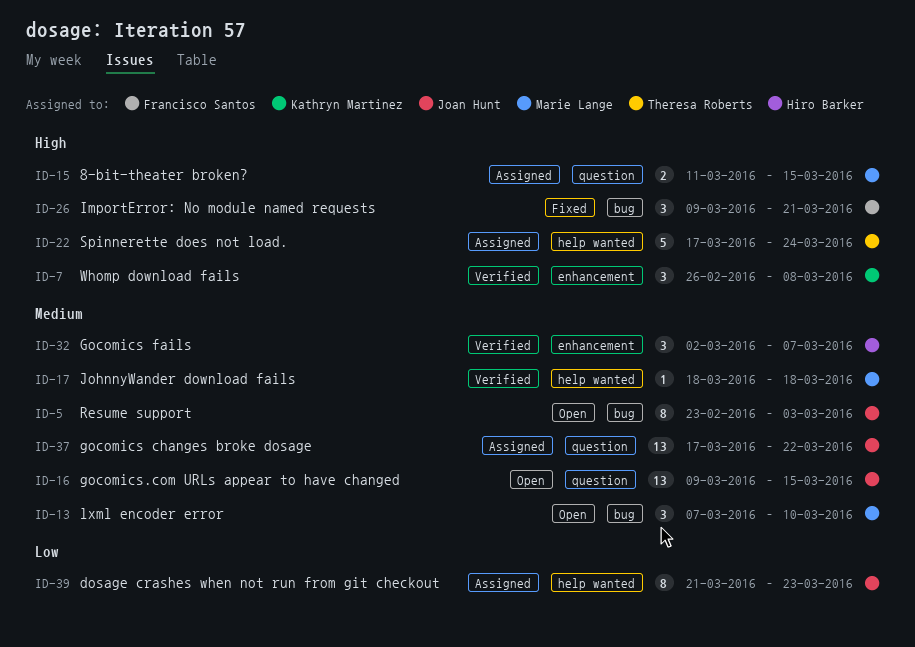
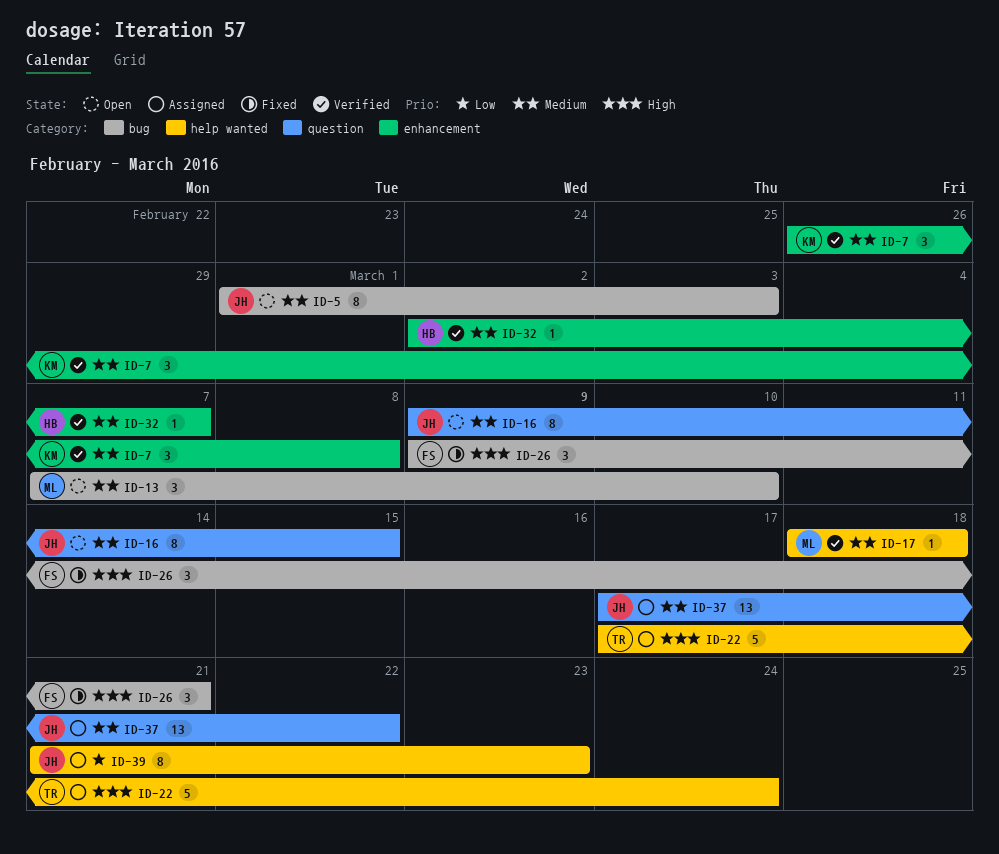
ID-5, start: Feb 23 -> Mar 1
ID-7, priority: High -> Medium
ID-15: present -> none
ID-16, estimate: 13 -> 8
ID-32, estimate: 3 -> 1

